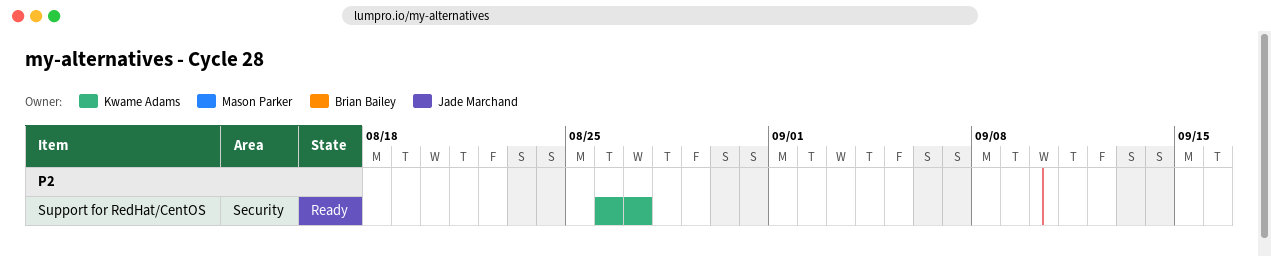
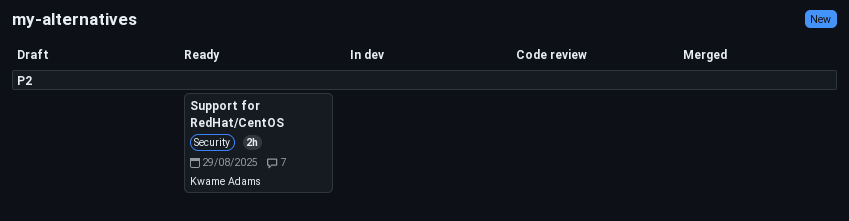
Support for RedHat/CentOS, due: Aug 27 -> Aug 29

